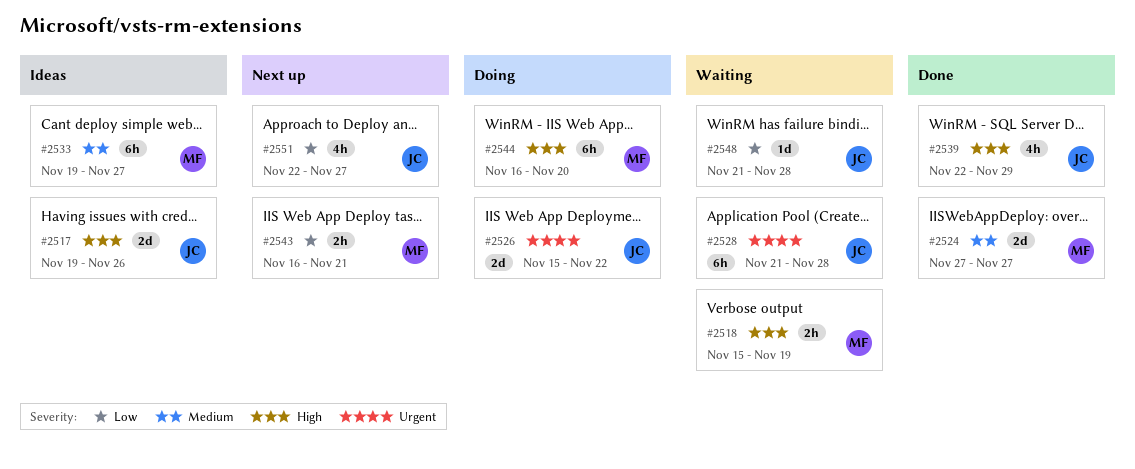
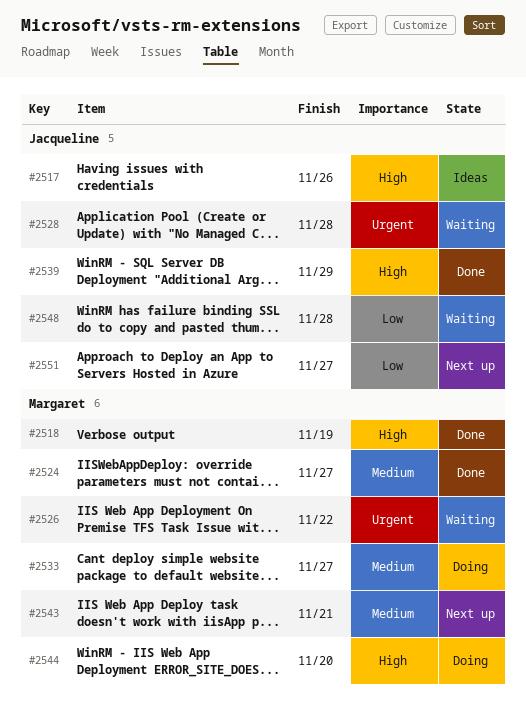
#2518, status: Waiting -> Done
#2526, status: Doing -> Waiting
#2526, owner: Jacqueline -> Margaret
#2533, status: Ideas -> Doing
#2543, priority: Low -> Medium

